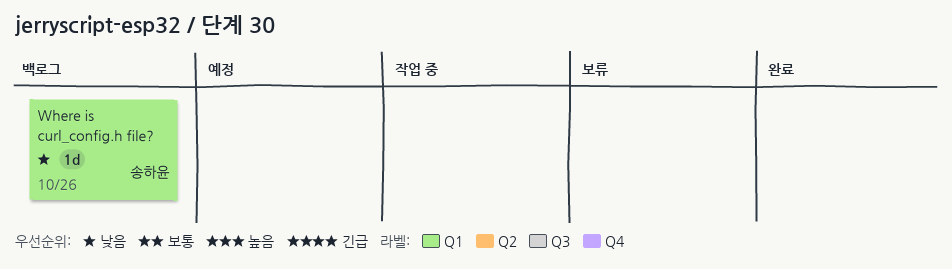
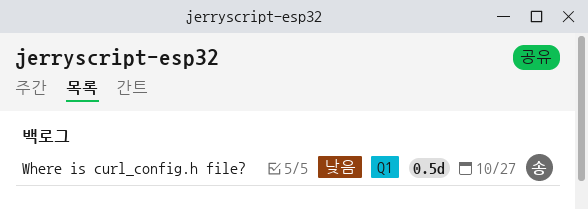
Where is curl_config.h file?, estimate: 1d -> 0.5d
Where is curl_config.h file?, due: Oct 26 -> Oct 27

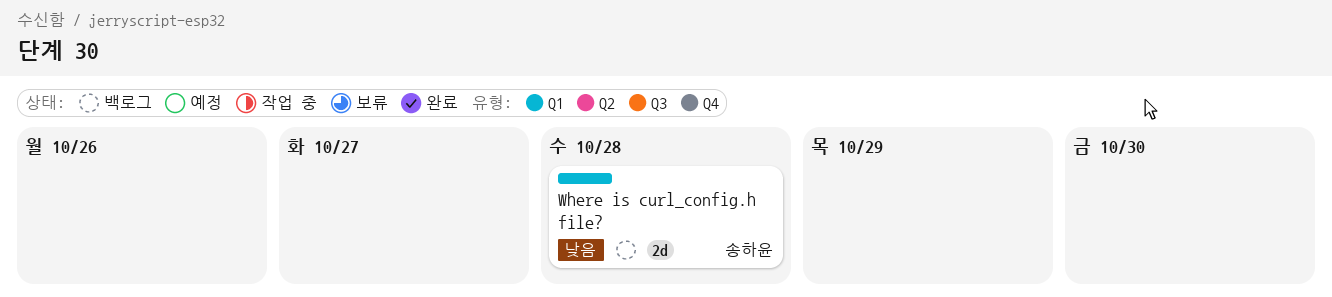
Where is curl_config.h file?, estimate: 0.5d -> 2d
Where is curl_config.h file?, due: Oct 27 -> Oct 28

